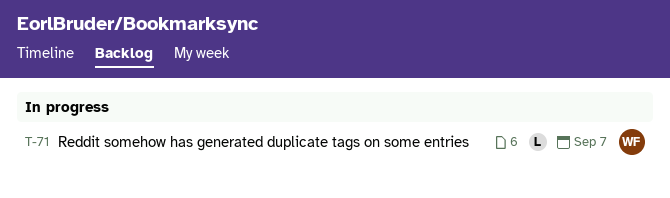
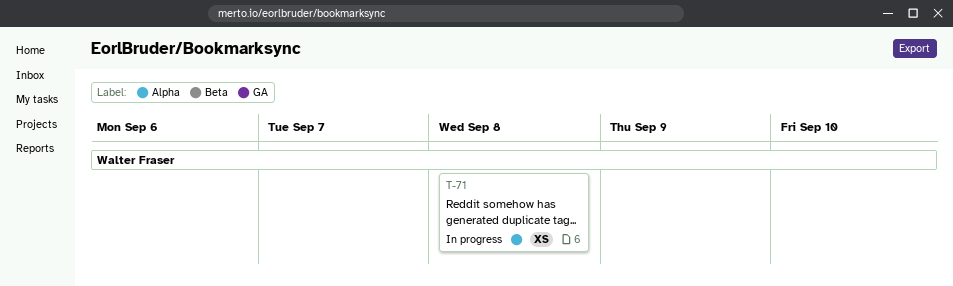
T-71, estimate: L -> XS
T-71, due: Sep 7 -> Sep 8

